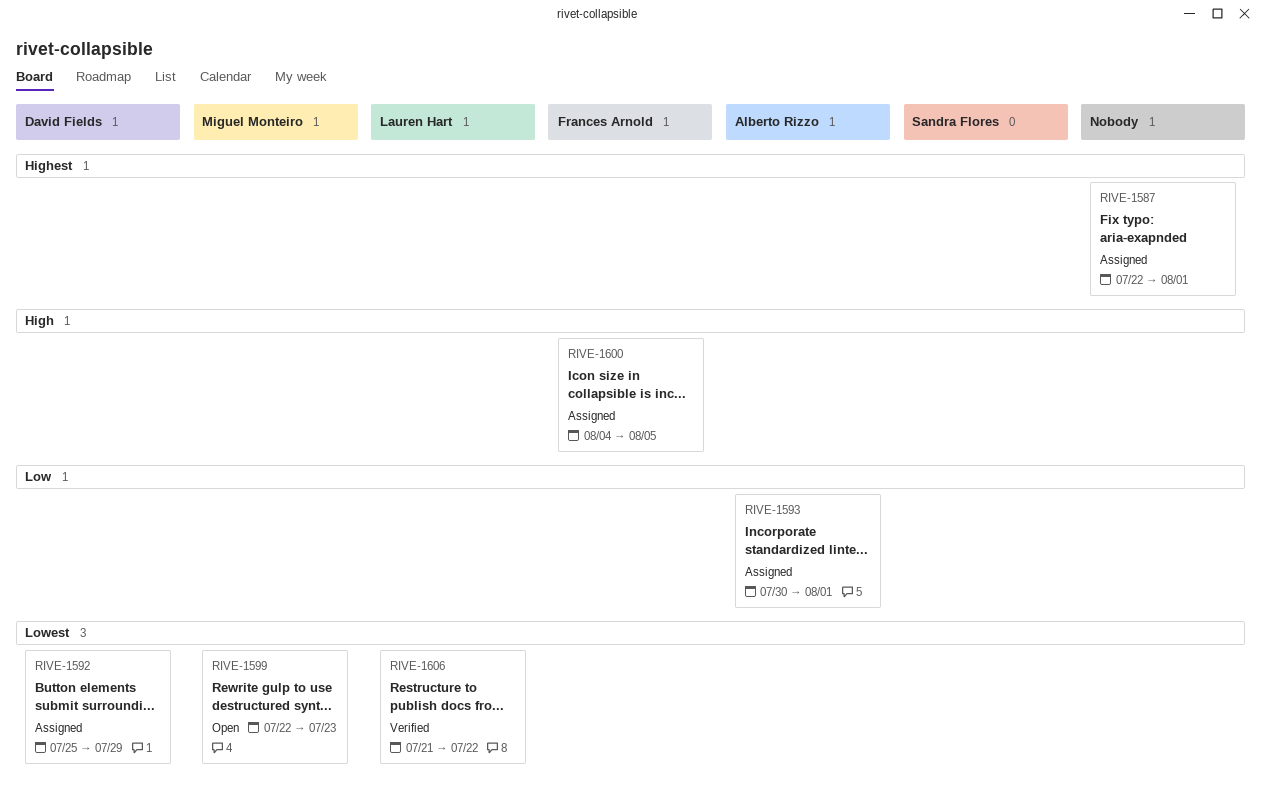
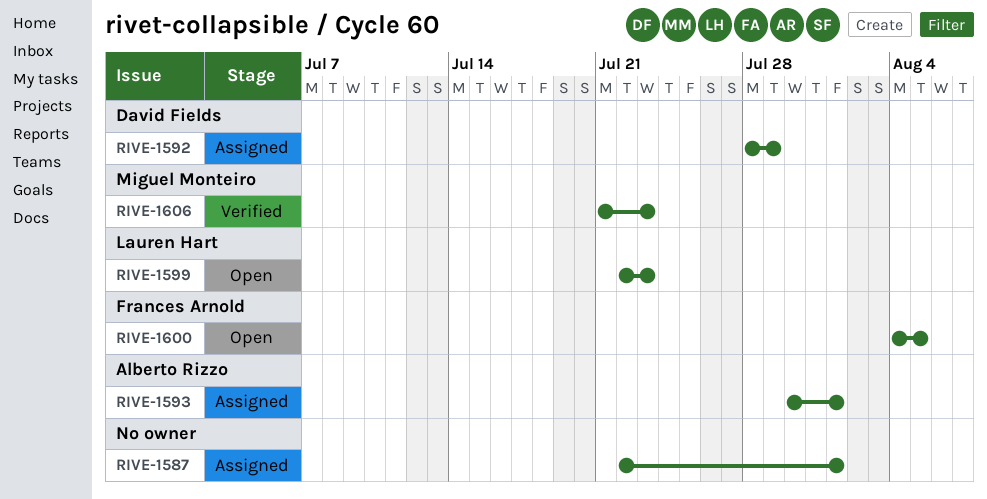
RIVE-1592, start: Jul 25 -> Jul 28
RIVE-1599, owner: Miguel Monteiro -> Lauren Hart
RIVE-1600, status: Assigned -> Open
RIVE-1606, owner: Lauren Hart -> Miguel Monteiro
RIVE-1606, due: Jul 22 -> Jul 23

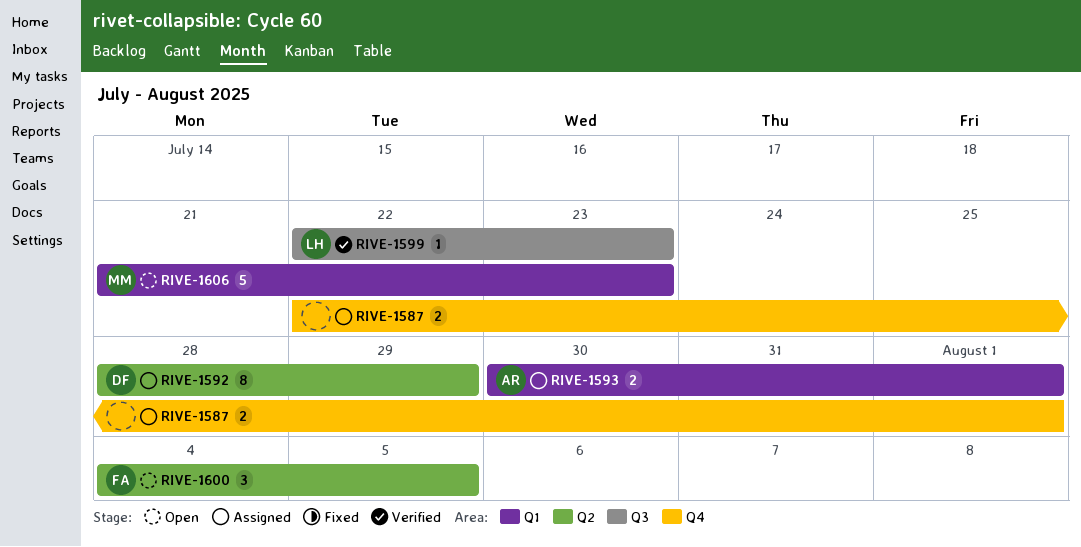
RIVE-1599, status: Open -> Verified
RIVE-1606, status: Verified -> Open

